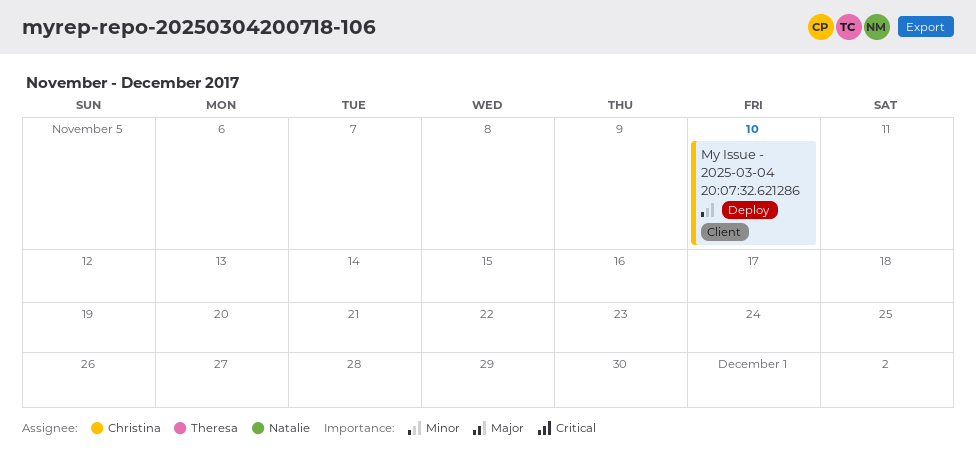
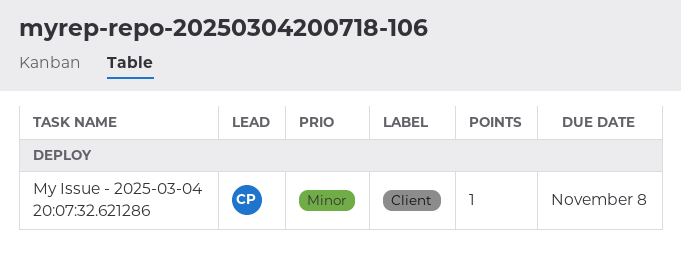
My Issue - 2025-03-04 20:07:32.621286, due: Nov 10 -> Nov 8

